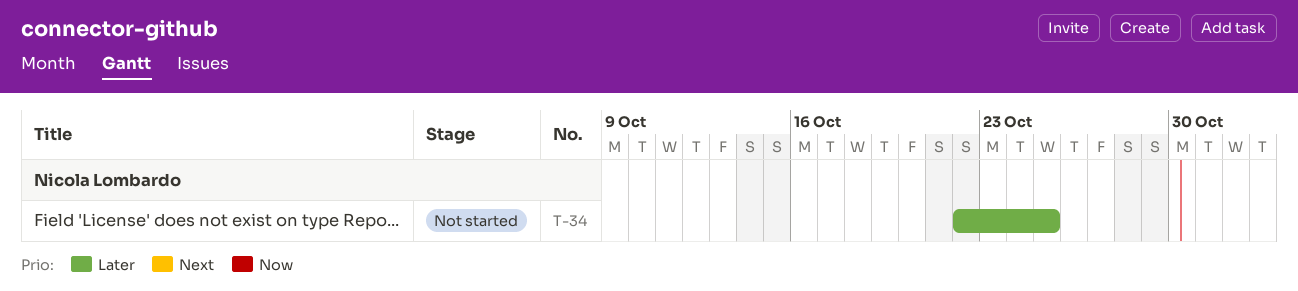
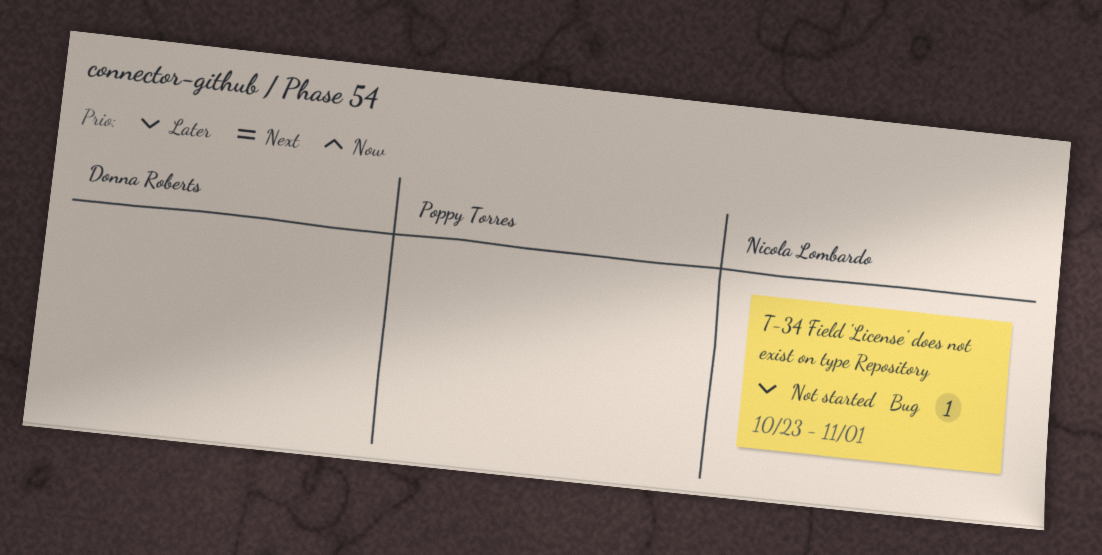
T-34, start: Oct 22 -> Oct 23
T-34, due: Oct 25 -> Nov 1

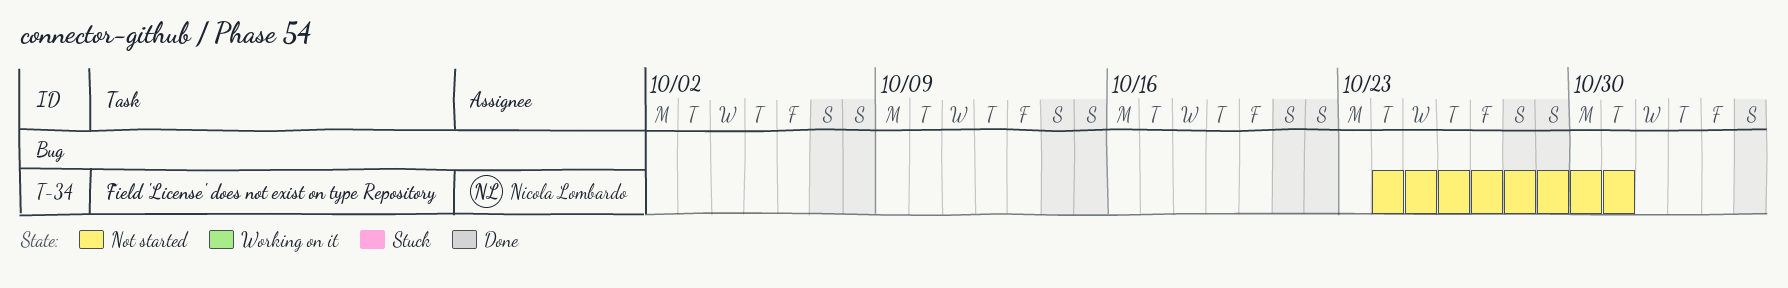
T-34, start: Oct 23 -> Oct 24
T-34, due: Nov 1 -> Oct 31

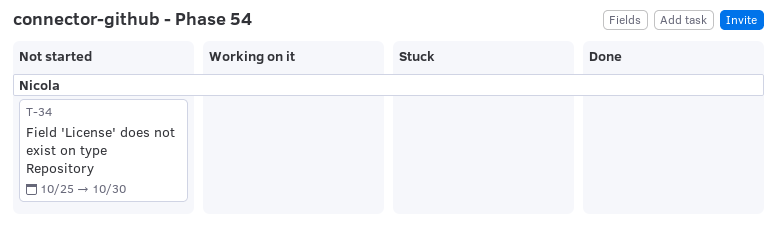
T-34, start: Oct 24 -> Oct 25
T-34, due: Oct 31 -> Oct 30

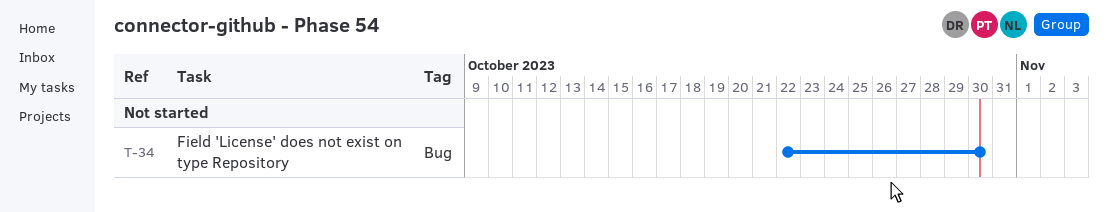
T-34, start: Oct 25 -> Oct 22

